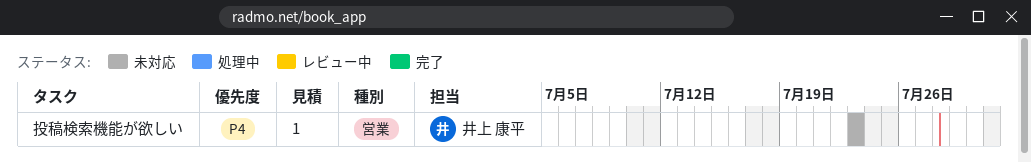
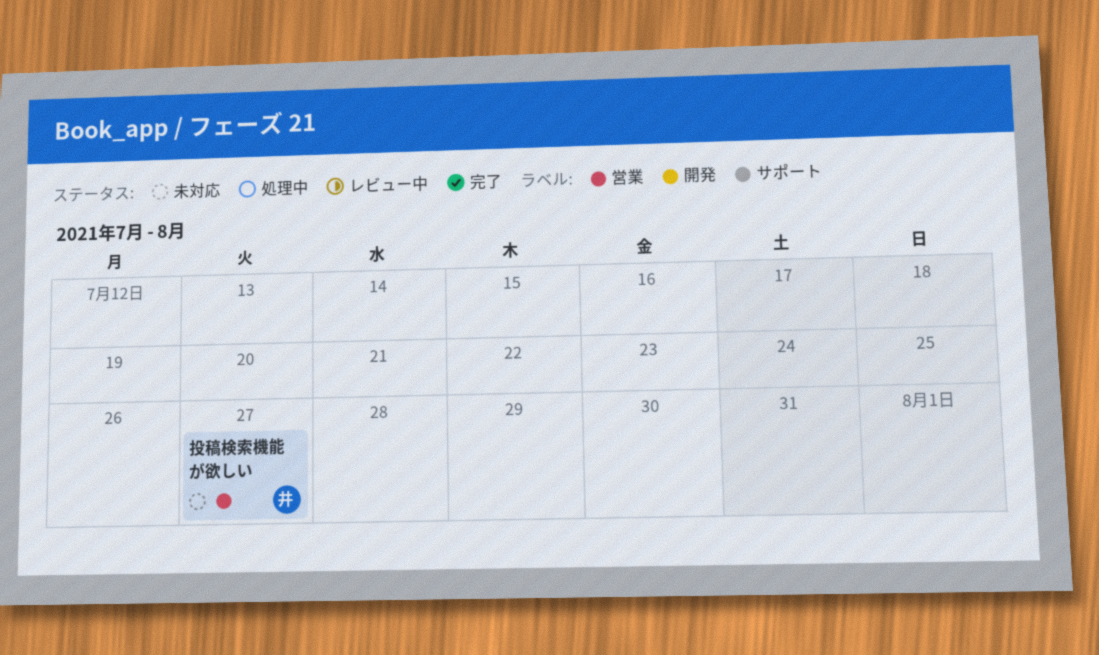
投稿検索機能が欲しい, due: Jul 23 -> Jul 27

